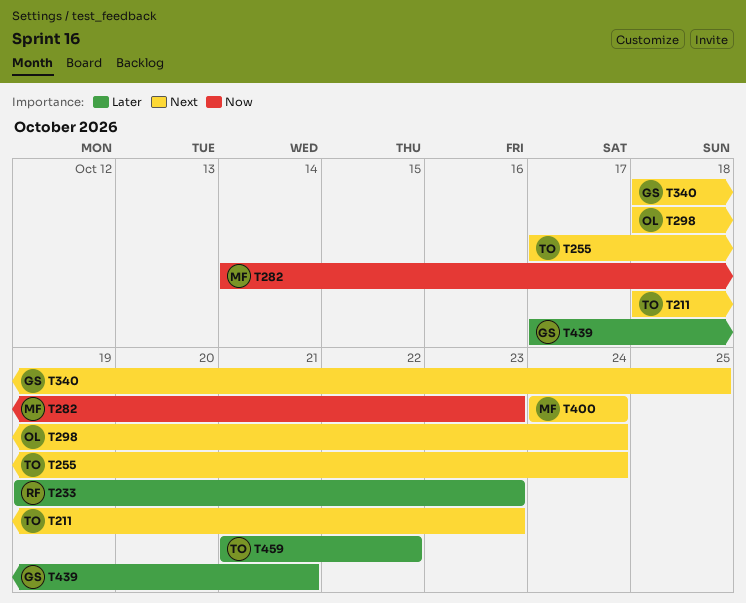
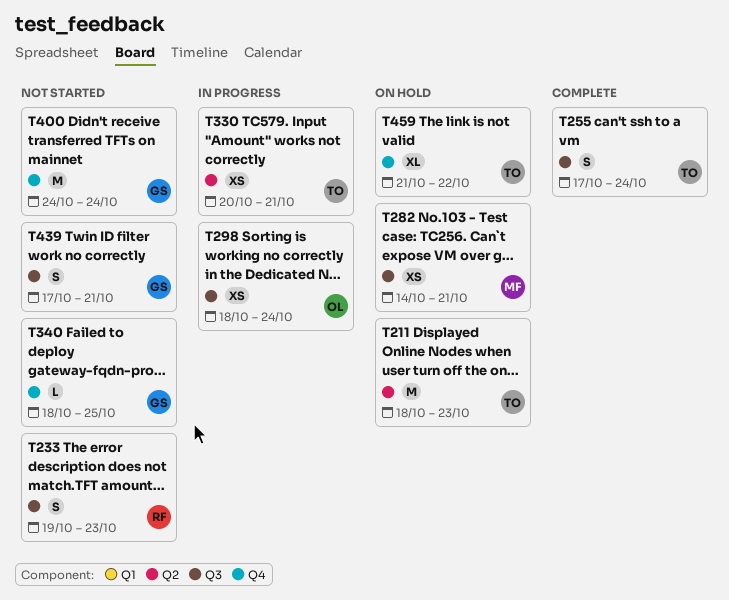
T282, due: Oct 23 -> Oct 21
T330: none -> present
T400, owner: MF -> GS

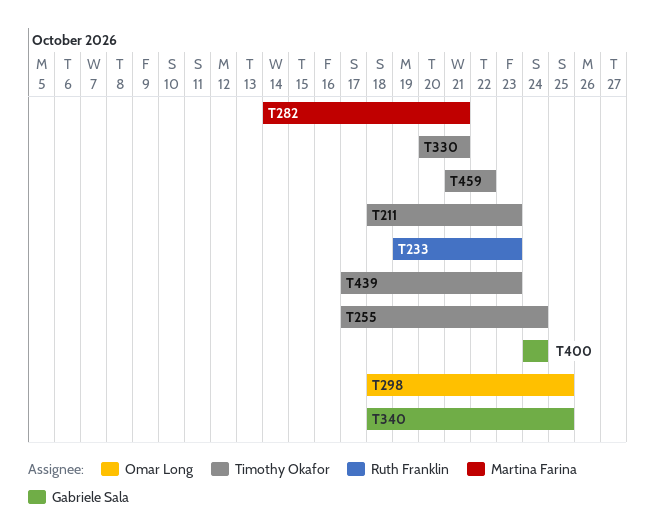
T298, due: Oct 24 -> Oct 25
T439, owner: Gabriele Sala -> Timothy Okafor
T439, due: Oct 21 -> Oct 23

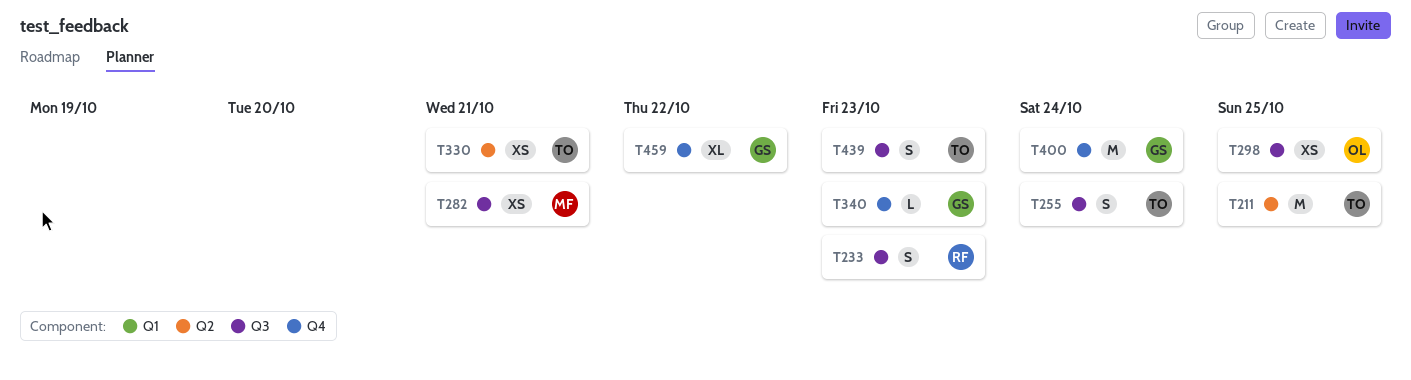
T211, due: Oct 23 -> Oct 25
T340, due: Oct 25 -> Oct 23
T459, owner: Timothy Okafor -> Gabriele Sala

